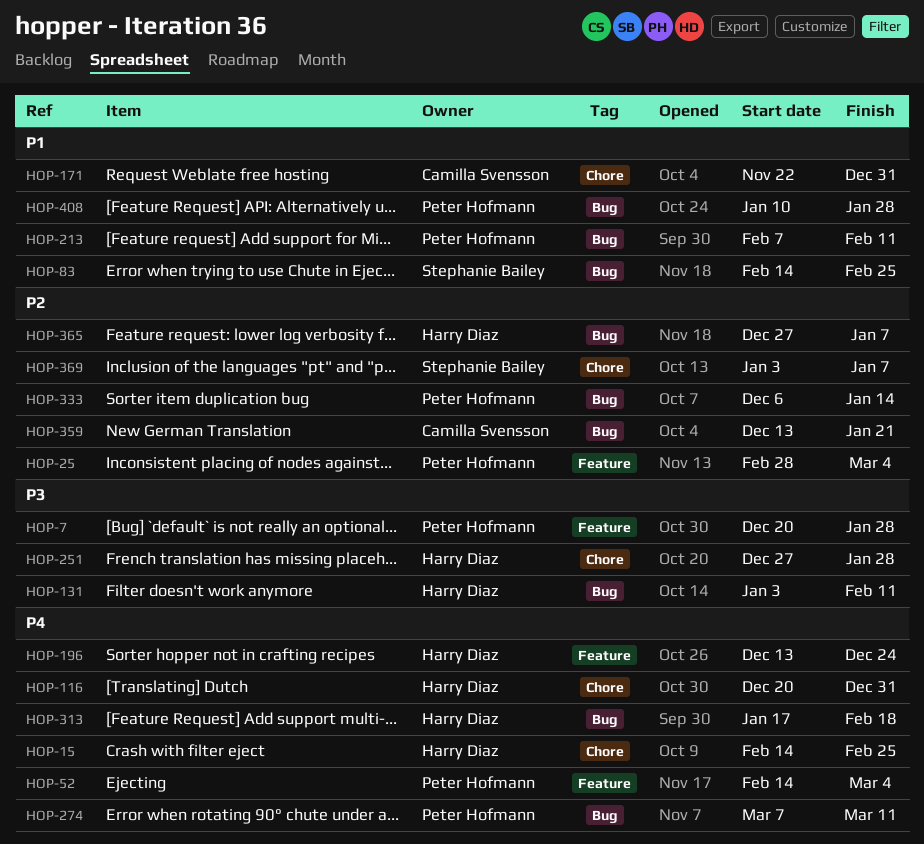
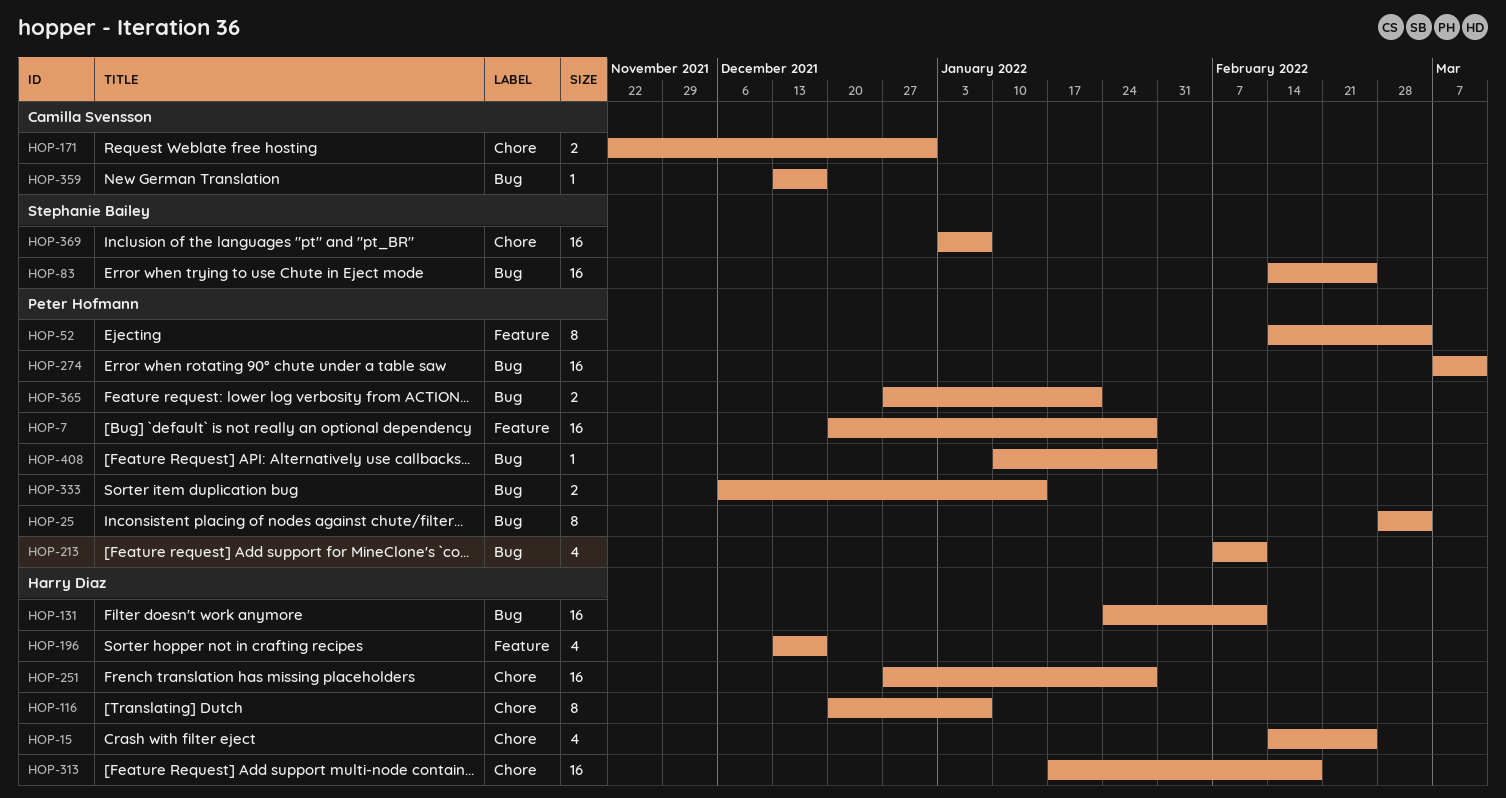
HOP-25, label: Feature -> Bug
HOP-116, due: Dec 31 -> Jan 7
HOP-131, start: Jan 3 -> Jan 24
HOP-196, due: Dec 24 -> Dec 17
HOP-313, label: Bug -> Chore
HOP-359, due: Jan 21 -> Dec 17
HOP-365, owner: Harry Diaz -> Peter Hofmann
HOP-365, due: Jan 7 -> Jan 21

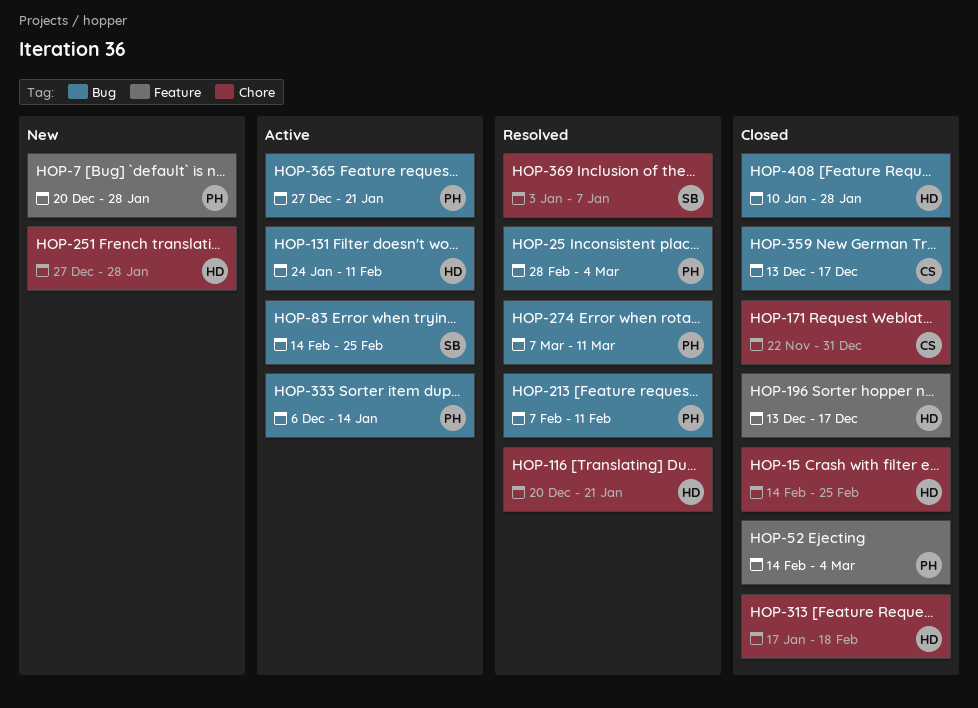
HOP-116, due: Jan 7 -> Jan 21
HOP-408, owner: Peter Hofmann -> Harry Diaz

